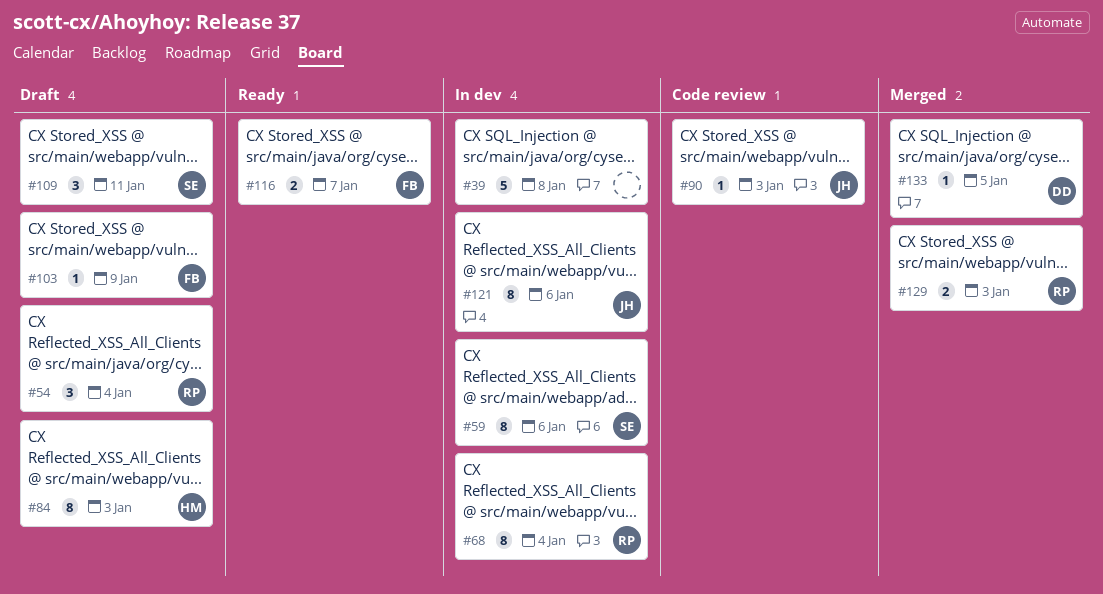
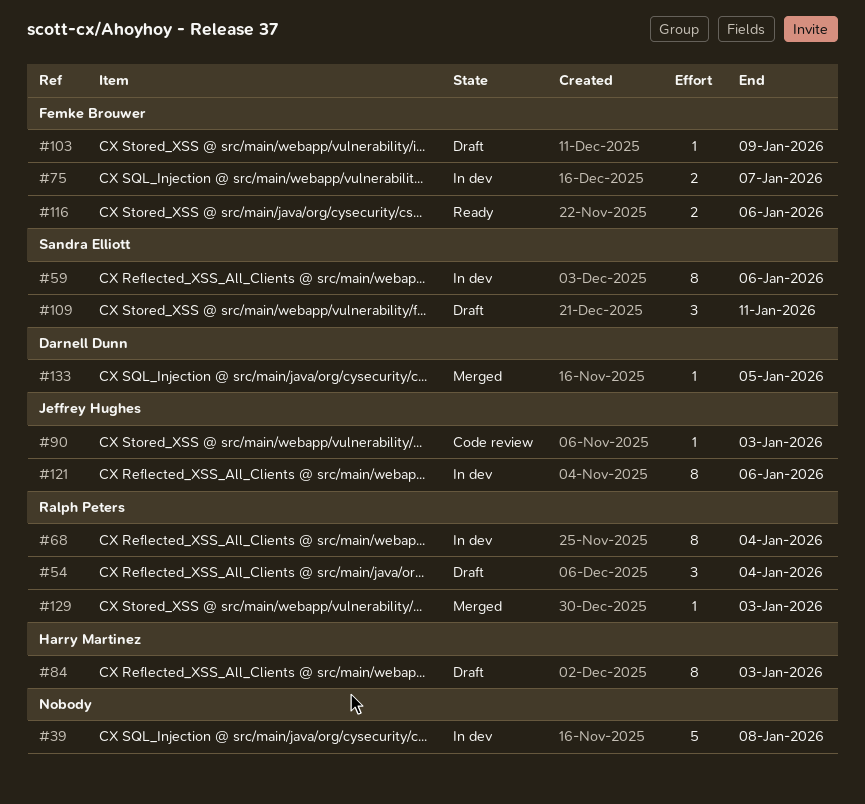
#75: none -> present
#116, due: Jan 7 -> Jan 6
#129, estimate: 2 -> 1

